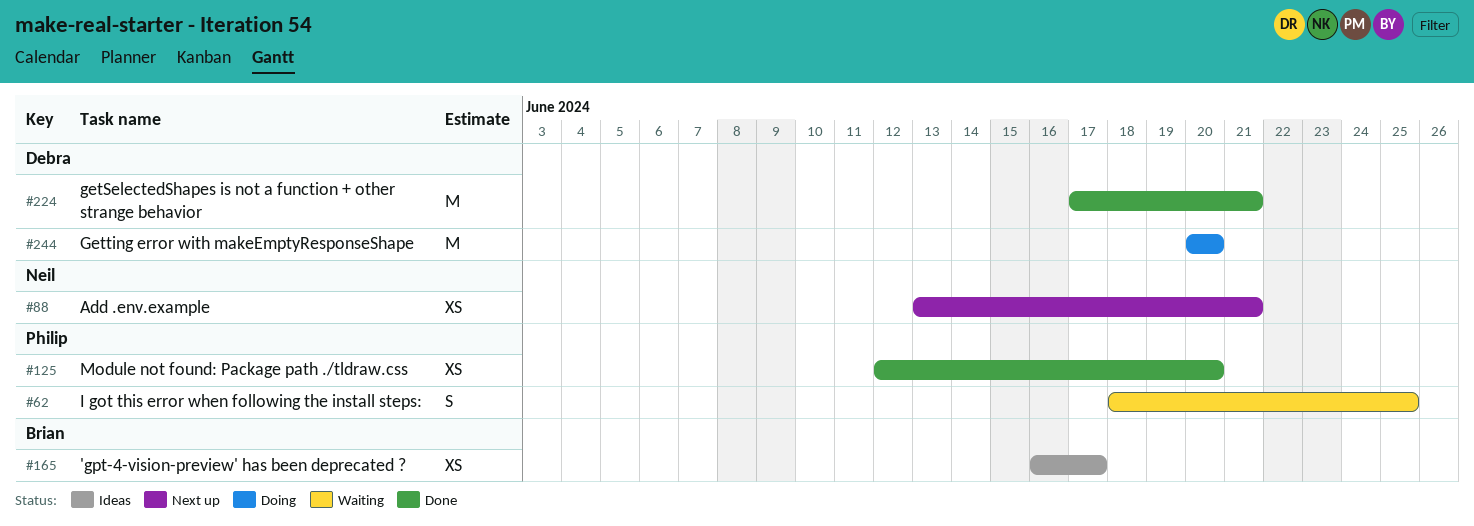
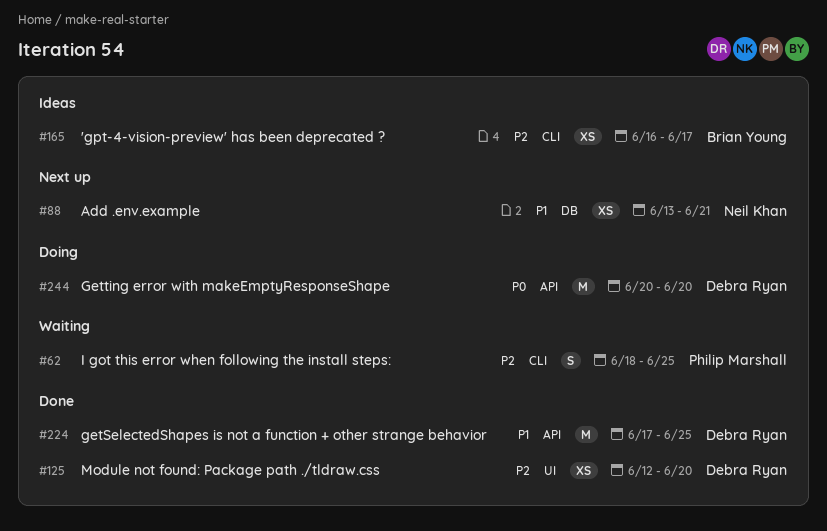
#125, owner: Philip Marshall -> Debra Ryan
#224, due: Jun 21 -> Jun 25

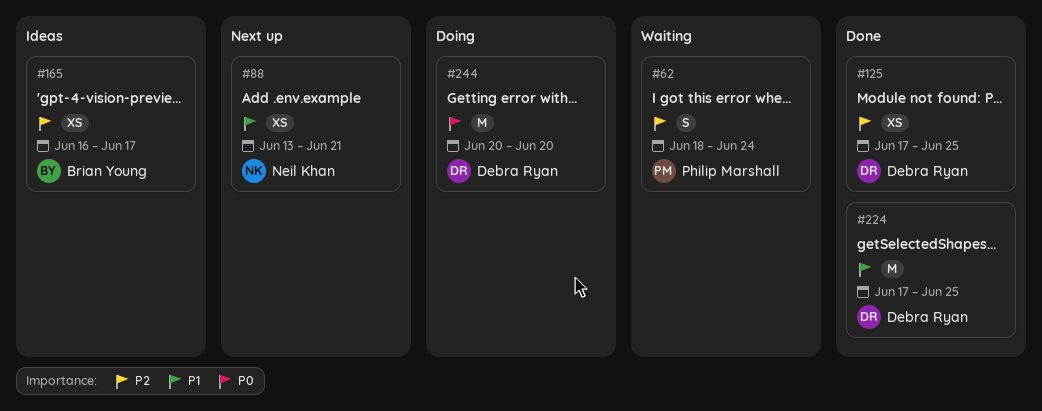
#62, due: Jun 25 -> Jun 24
#125, start: Jun 12 -> Jun 17
#125, due: Jun 20 -> Jun 25

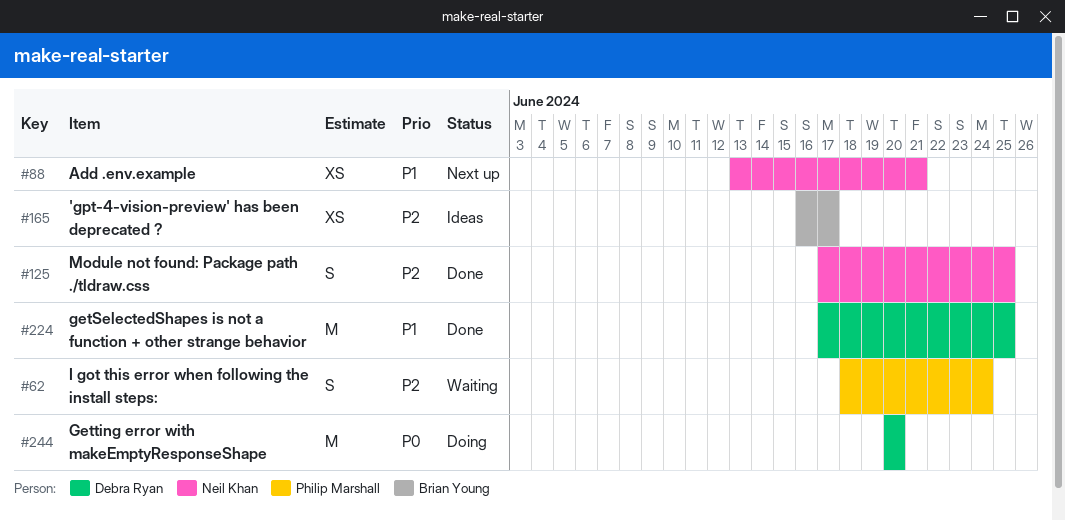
#125, owner: Debra Ryan -> Neil Khan
#125, estimate: XS -> S

